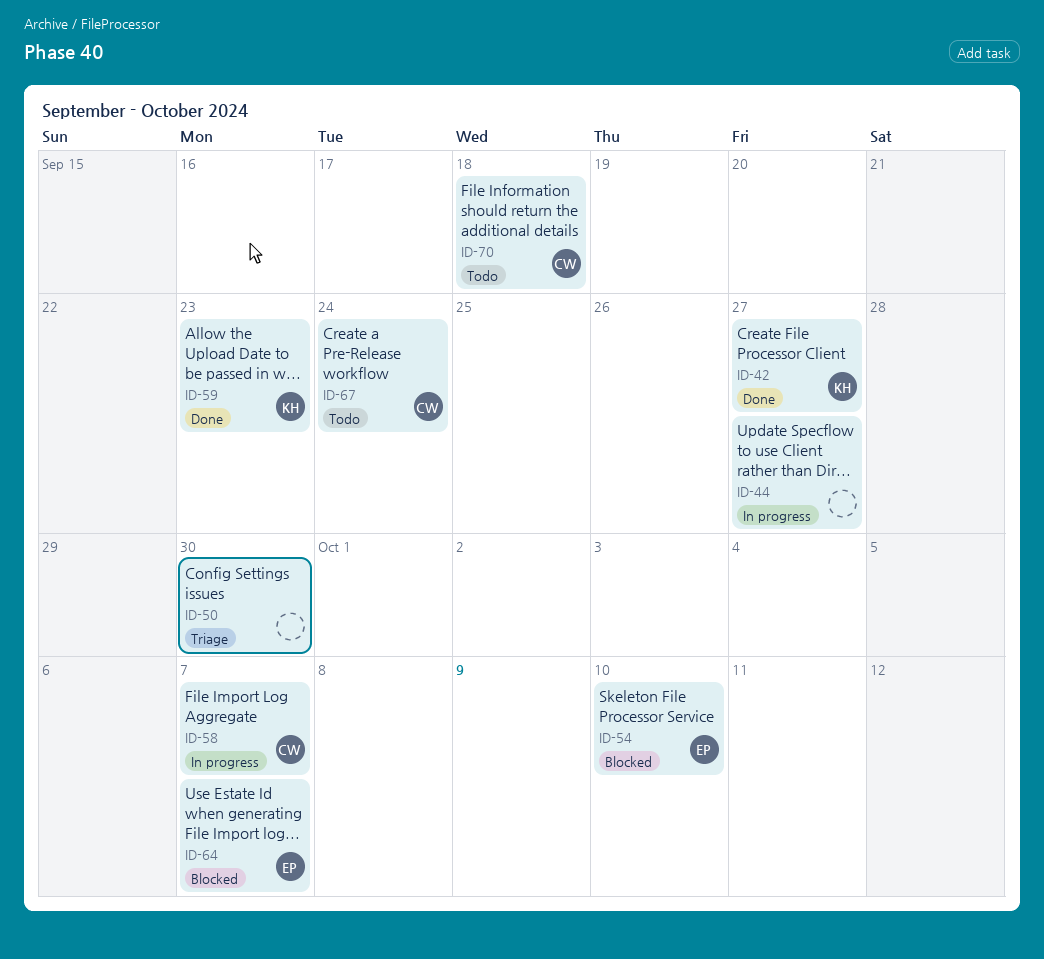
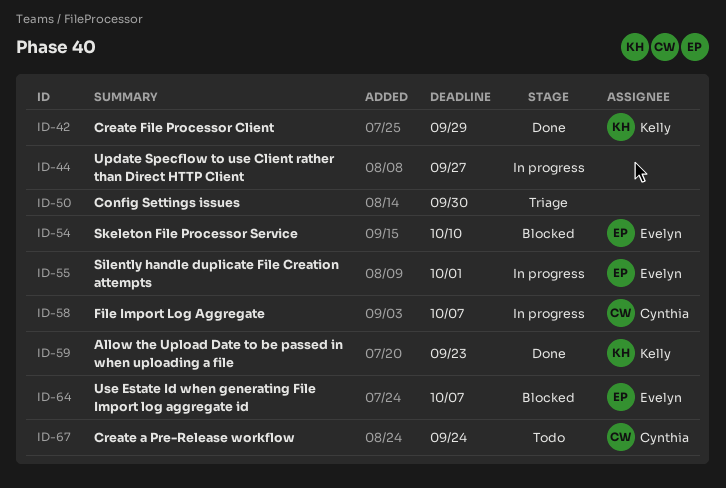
ID-42, due: Sep 27 -> Sep 29
ID-55: none -> present
ID-70: present -> none

